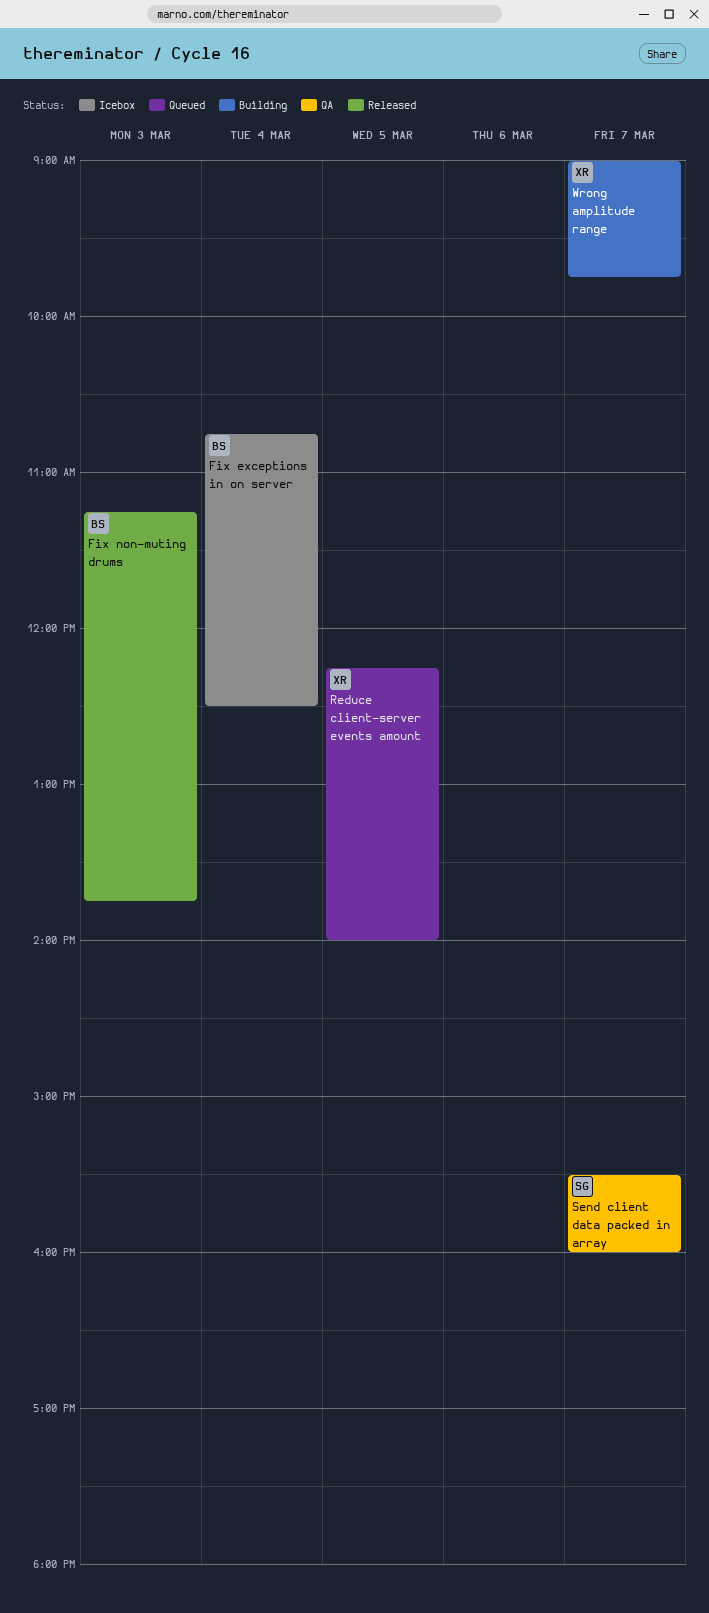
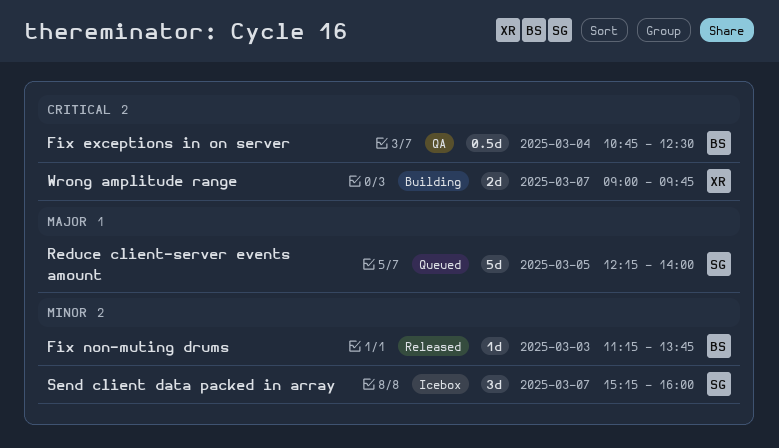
Fix exceptions in on server, status: Icebox -> QA
Reduce client-server events amount, owner: XR -> SG
Send client data packed in array, status: QA -> Icebox
Send client data packed in array, begins: 15:30 -> 15:15

